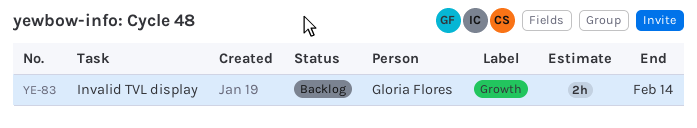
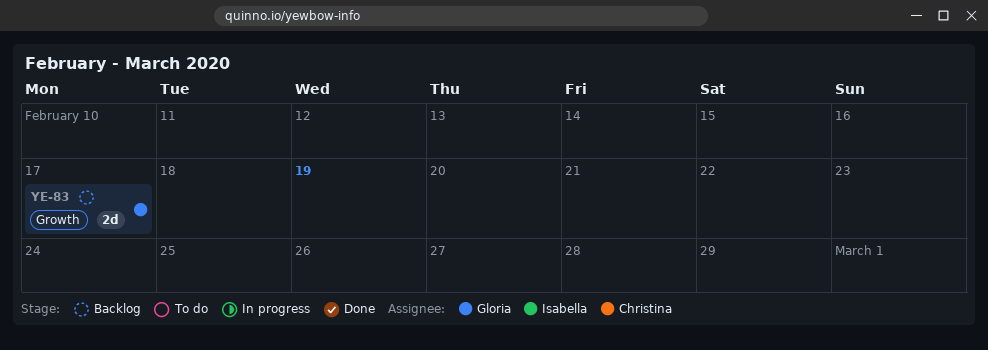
YE-83, estimate: 2h -> 2d
YE-83, due: Feb 14 -> Feb 17

